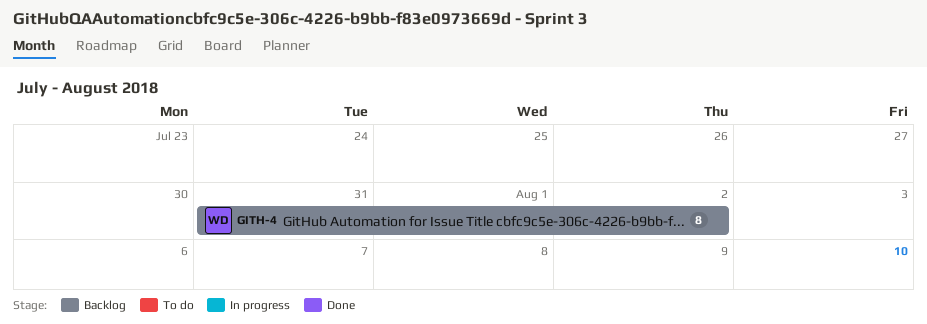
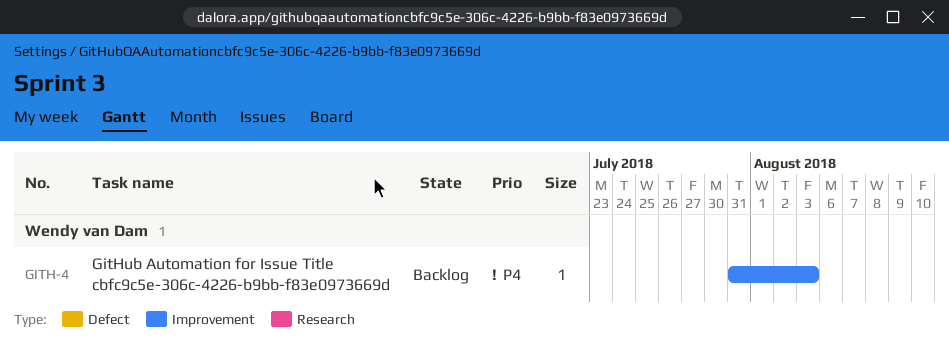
GITH-4, estimate: 8 -> 1
GITH-4, due: Aug 2 -> Aug 3

